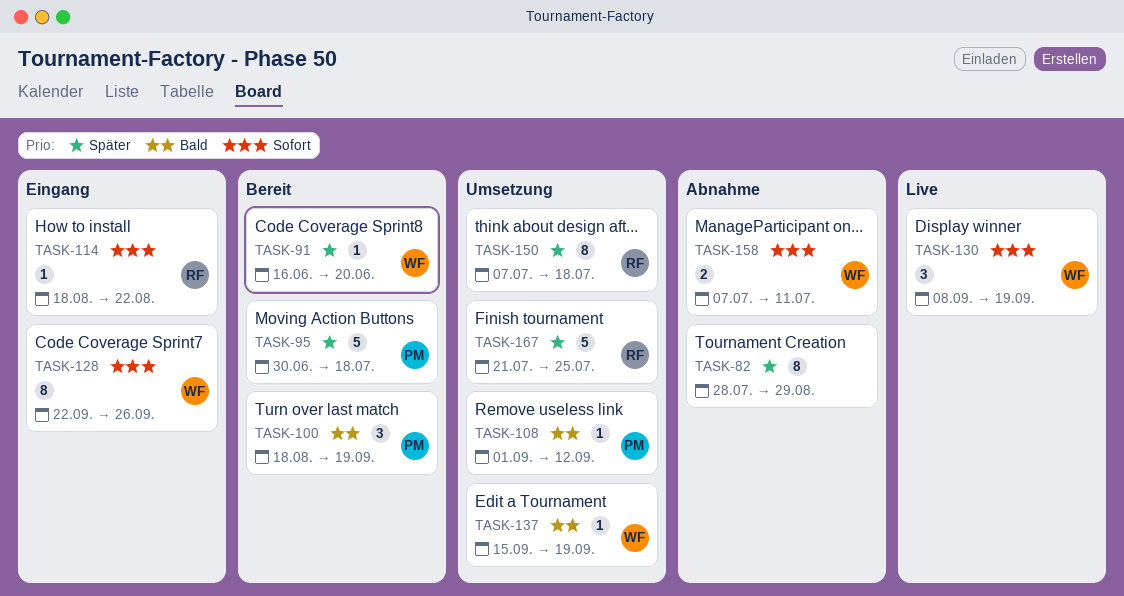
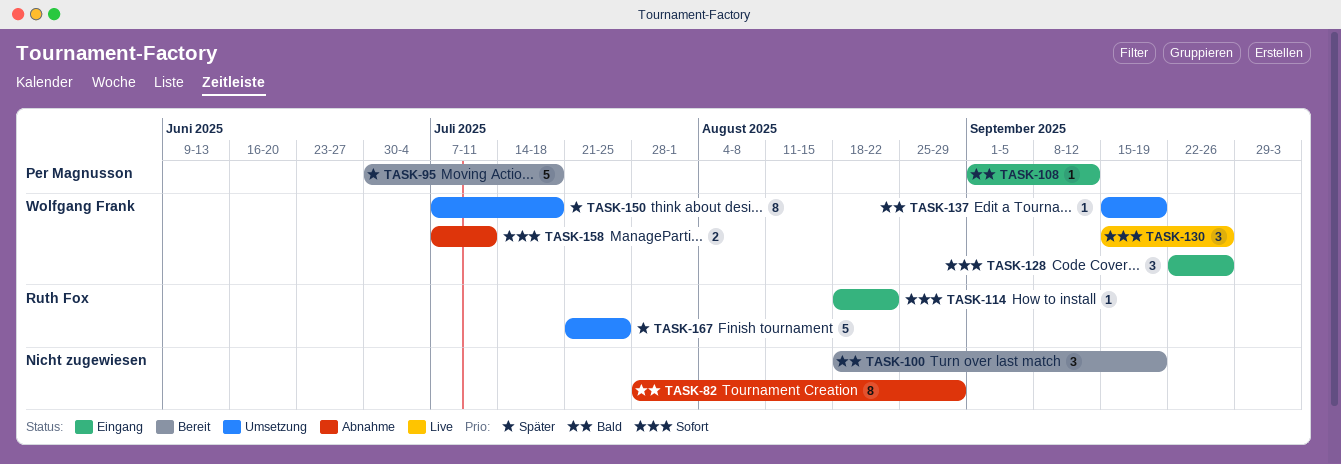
TASK-82, priority: Später -> Bald
TASK-91: present -> none
TASK-100, owner: Per Magnusson -> none
TASK-108, status: Umsetzung -> Eingang
TASK-128, estimate: 8 -> 3
TASK-130, start: Sep 8 -> Sep 15
TASK-130, due: Sep 19 -> Sep 26
TASK-150, owner: Ruth Fox -> Wolfgang Frank

